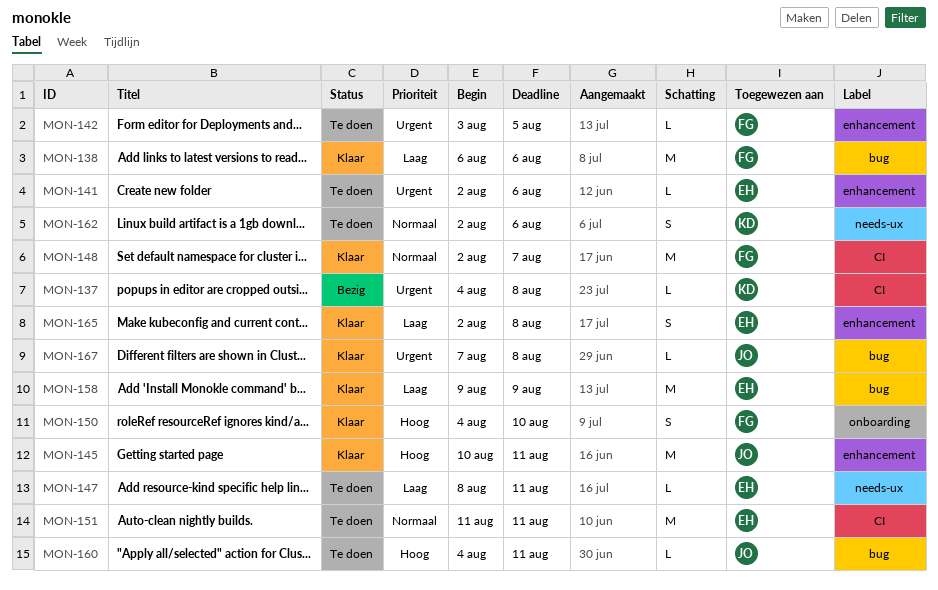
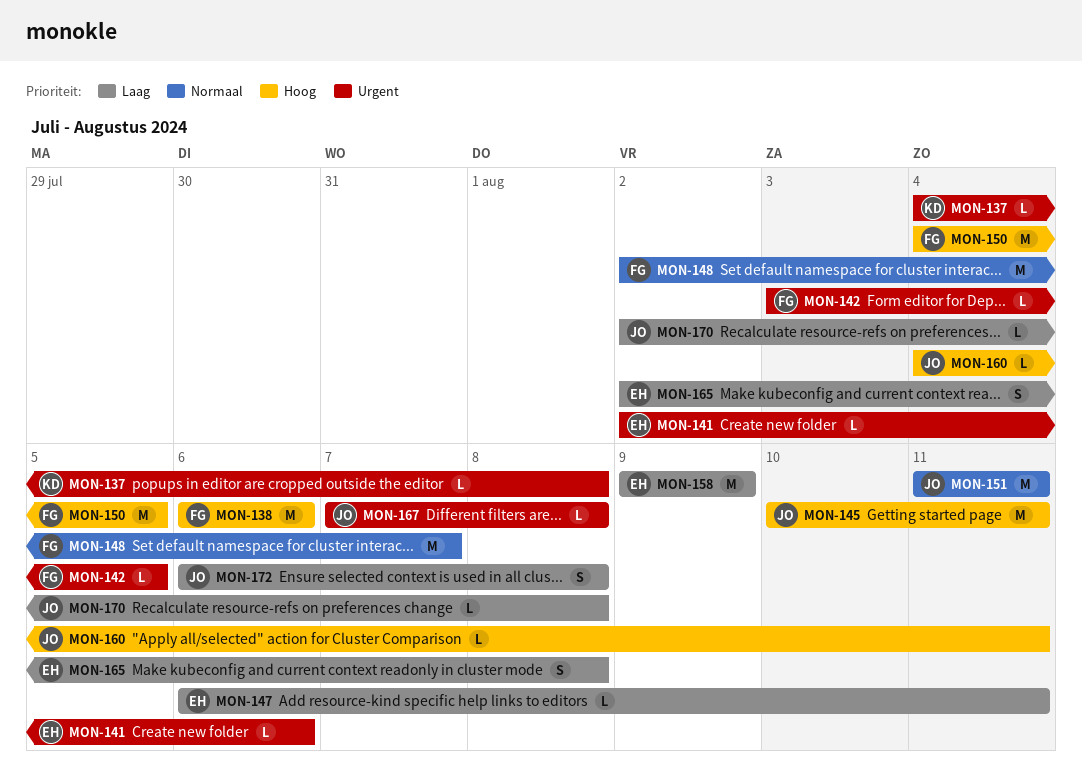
MON-138, priority: Laag -> Hoog
MON-147, start: Aug 8 -> Aug 6
MON-150, estimate: S -> M
MON-150, due: Aug 10 -> Aug 5
MON-151, owner: EH -> JO
MON-162: present -> none
MON-170: none -> present
MON-172: none -> present

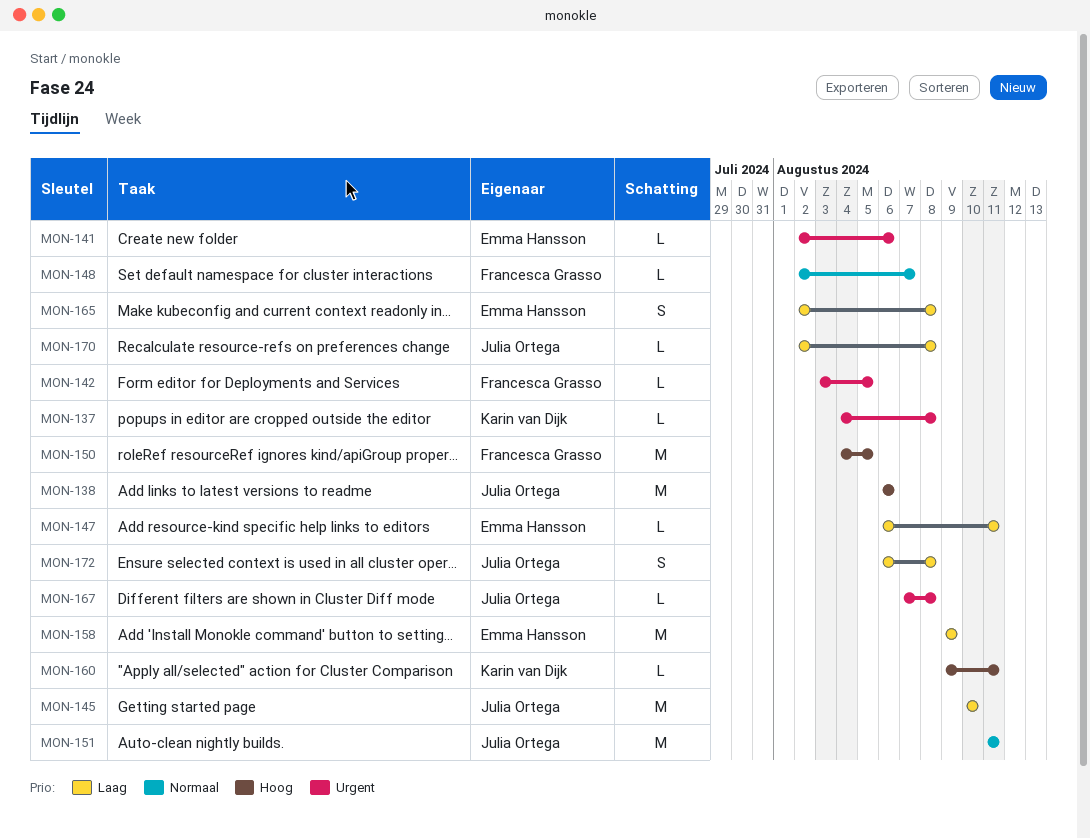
MON-138, owner: Francesca Grasso -> Julia Ortega
MON-145, priority: Hoog -> Laag
MON-145, due: Aug 11 -> Aug 10
MON-148, estimate: M -> L
MON-160, owner: Julia Ortega -> Karin van Dijk
MON-160, start: Aug 4 -> Aug 9

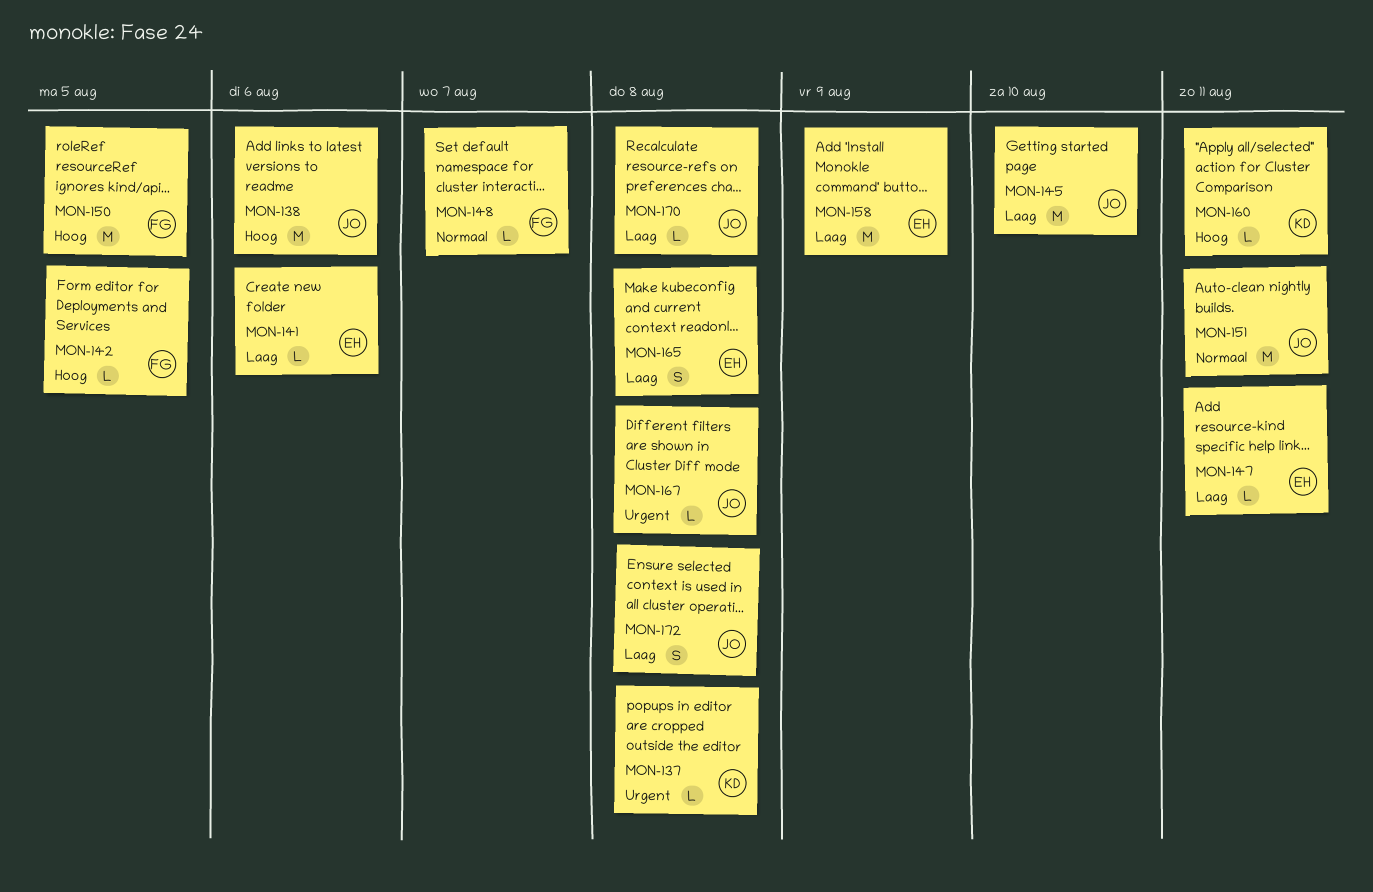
MON-141, priority: Urgent -> Laag
MON-142, priority: Urgent -> Hoog

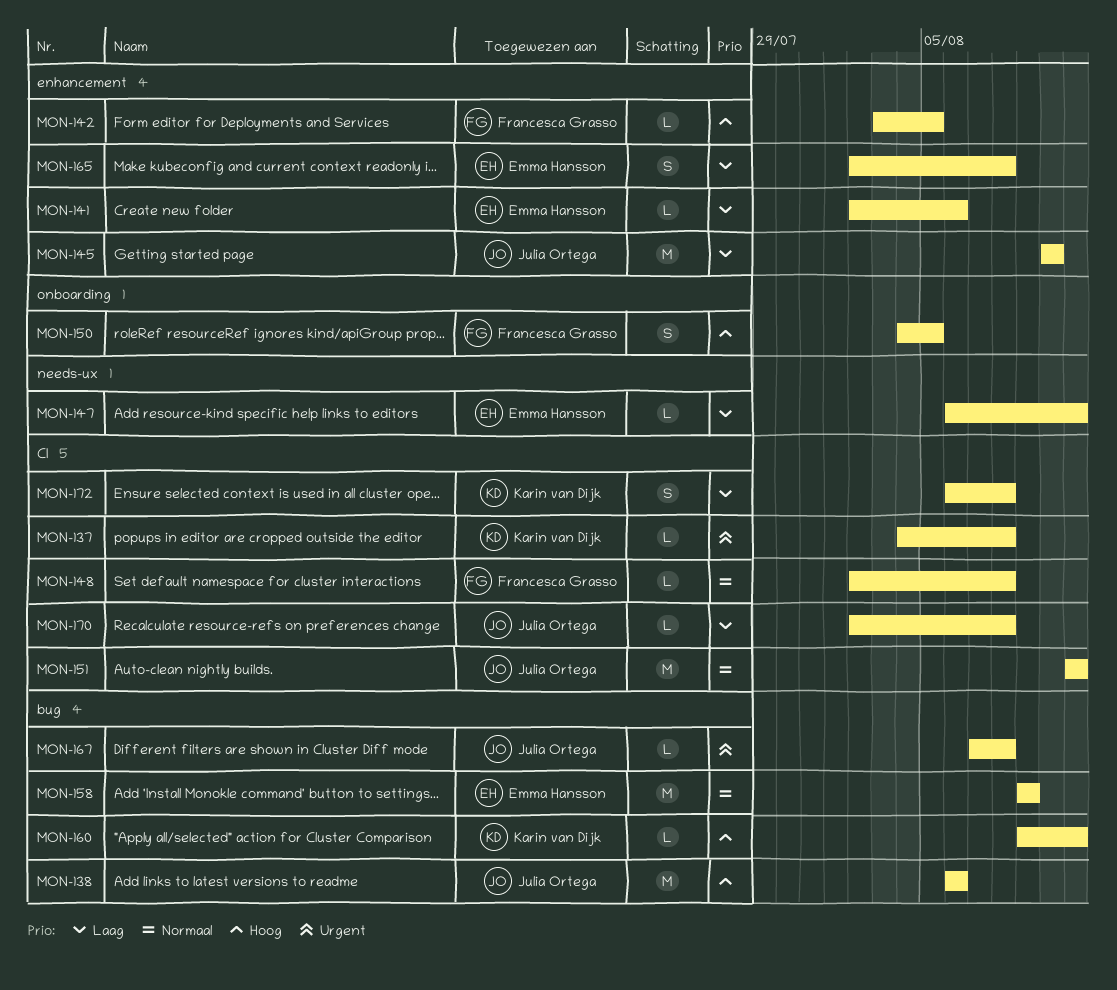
MON-148, due: Aug 7 -> Aug 8
MON-150, estimate: M -> S
MON-158, priority: Laag -> Normaal
MON-172, owner: Julia Ortega -> Karin van Dijk

